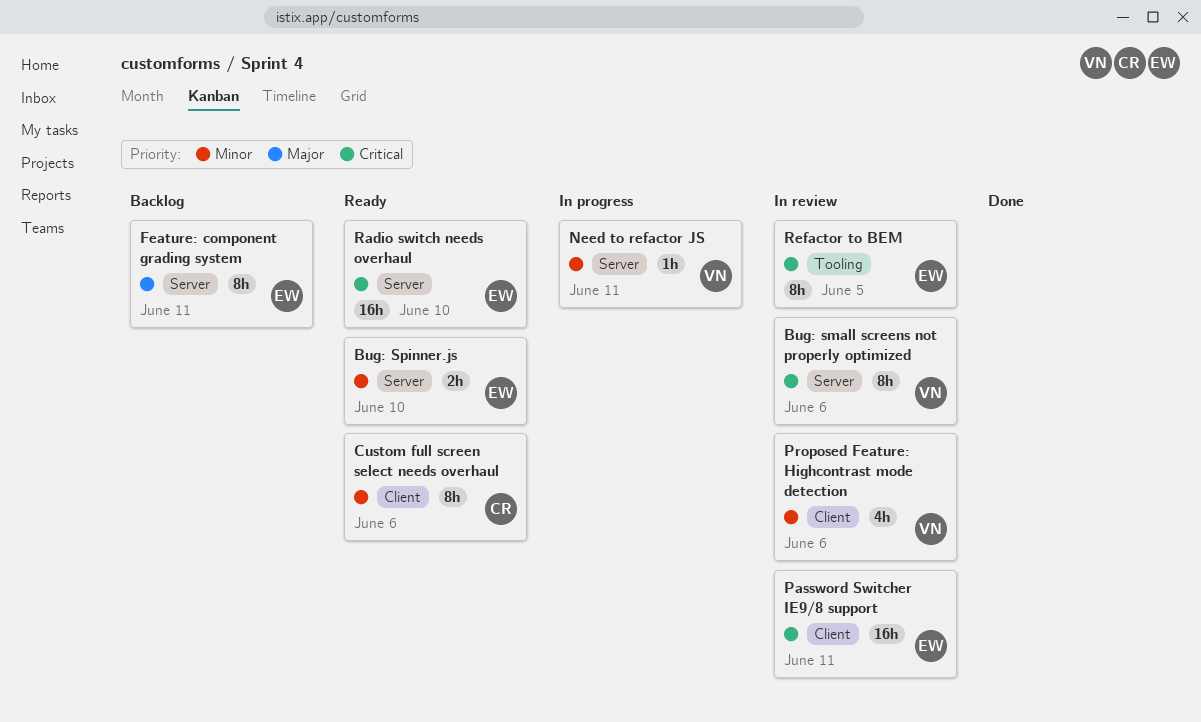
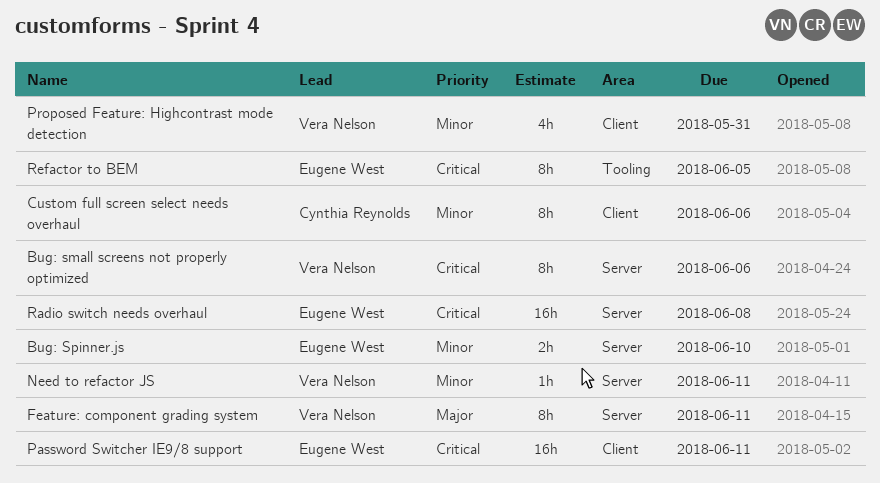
Feature: component grading system, owner: Eugene West -> Vera Nelson
Proposed Feature: Highcontrast mode detection, due: Jun 6 -> May 31
Radio switch needs overhaul, due: Jun 10 -> Jun 8

